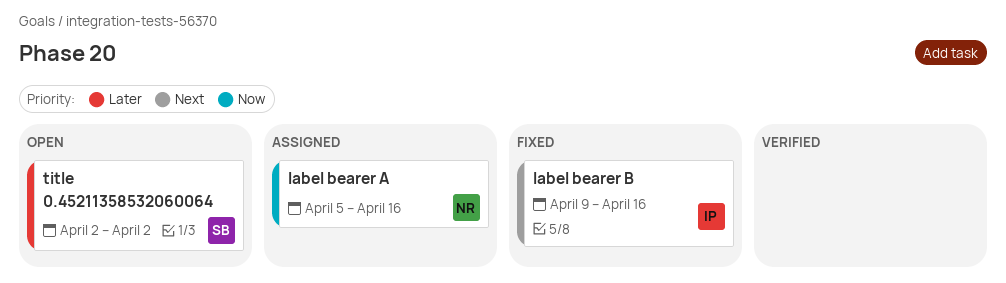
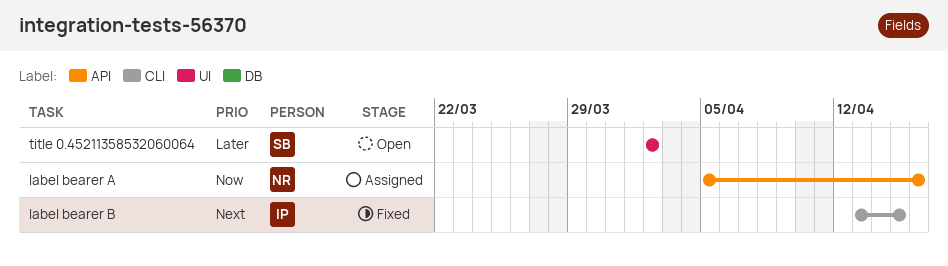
label bearer B, start: Apr 9 -> Apr 13
label bearer B, due: Apr 16 -> Apr 15

